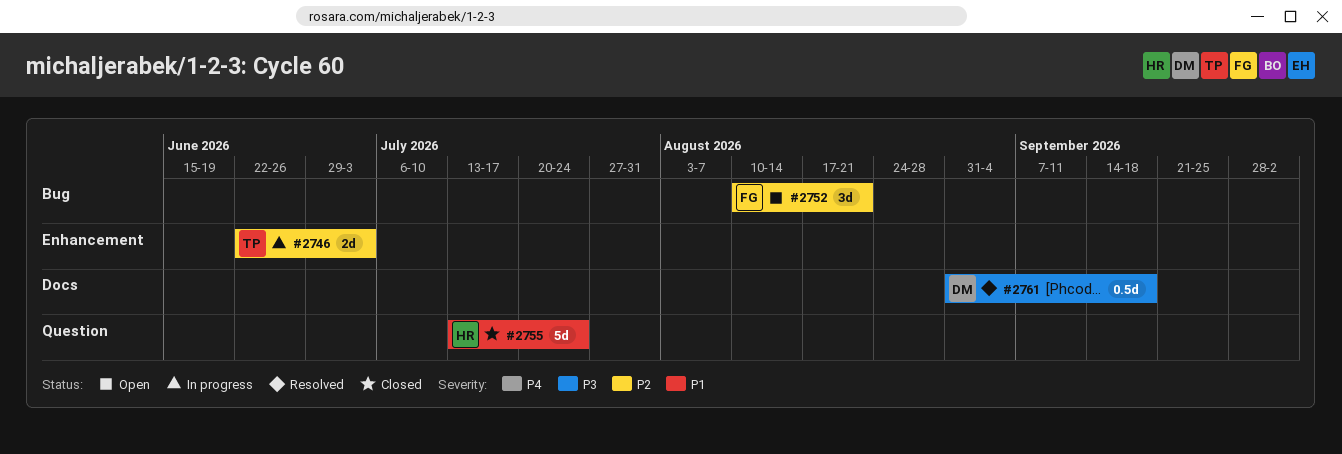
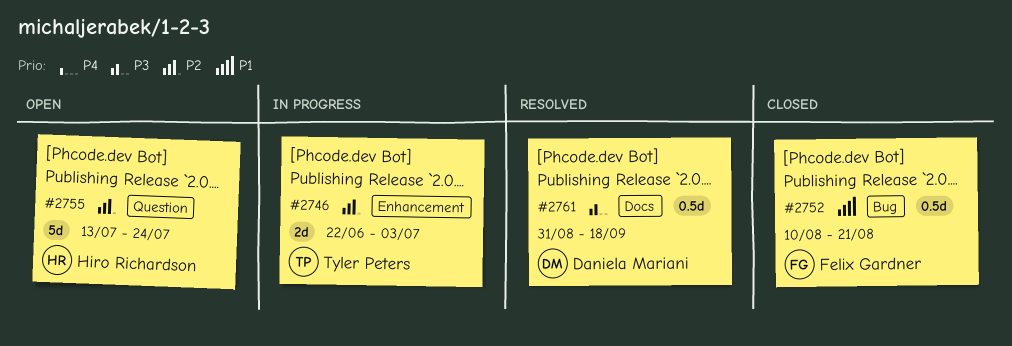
#2752, status: Open -> Closed
#2752, priority: P2 -> P1
#2752, estimate: 3d -> 0.5d
#2755, status: Closed -> Open
#2755, priority: P1 -> P2

